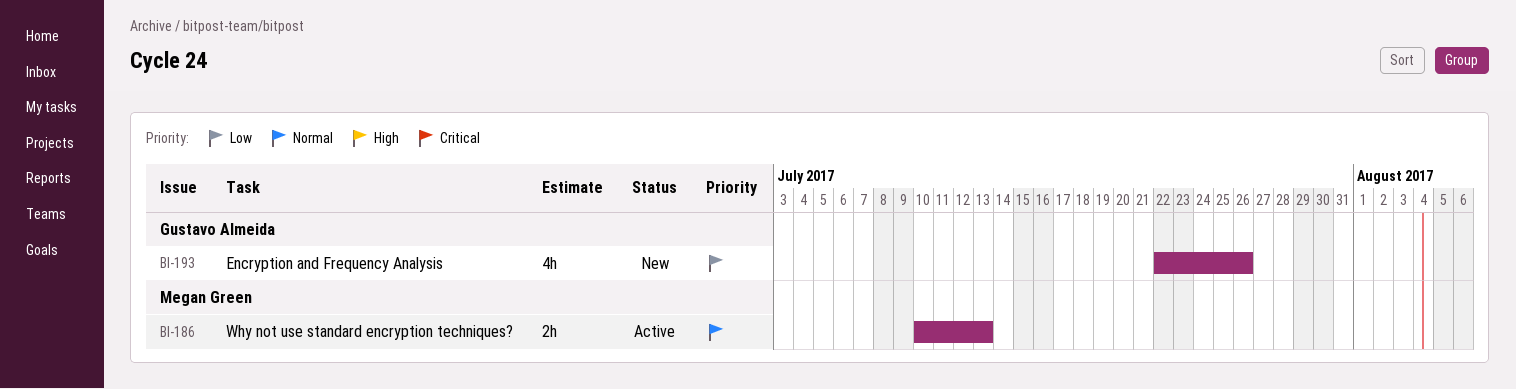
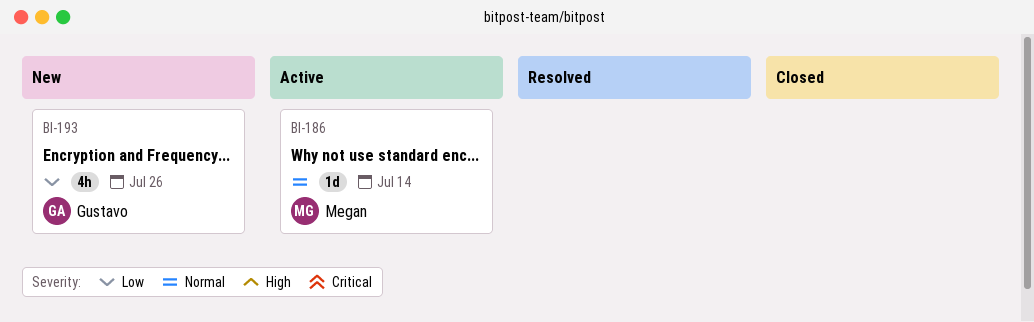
BI-186, estimate: 2h -> 1d
BI-186, due: Jul 13 -> Jul 14

